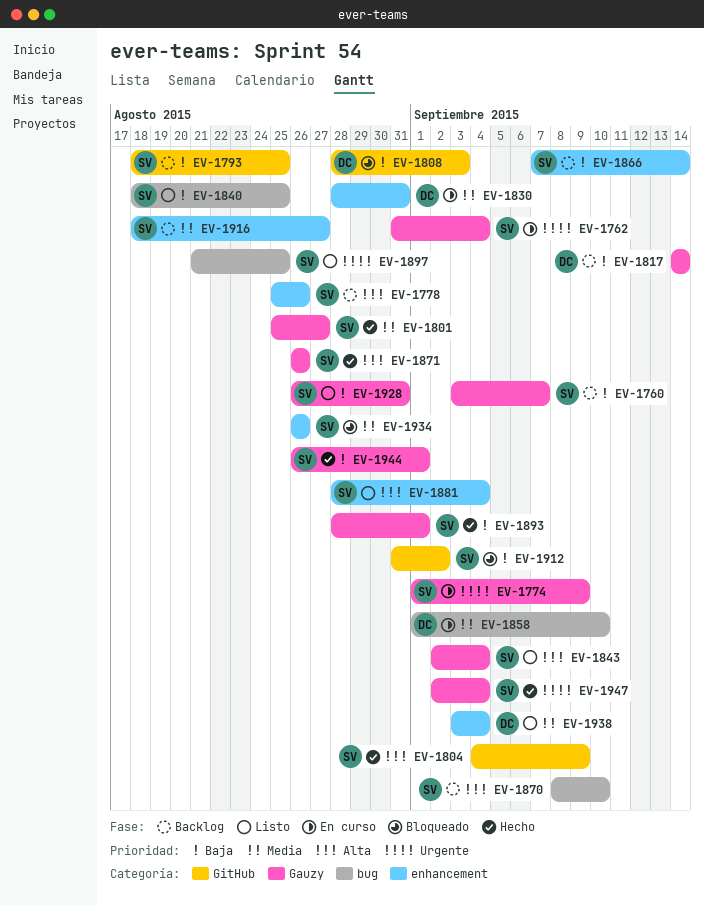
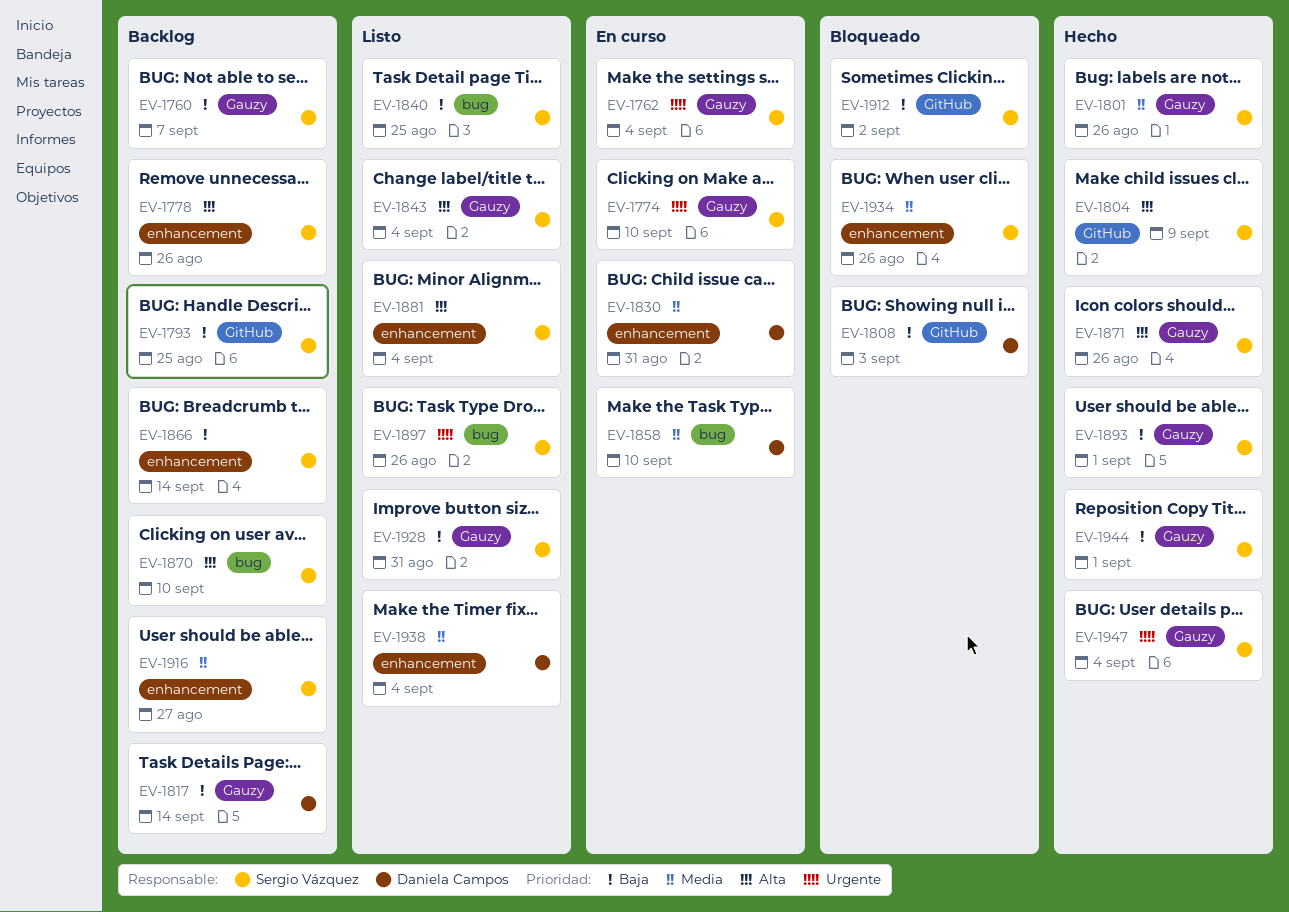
EV-1774, due: Sep 9 -> Sep 10
EV-1801, due: Aug 27 -> Aug 26
EV-1897, due: Aug 25 -> Aug 26

